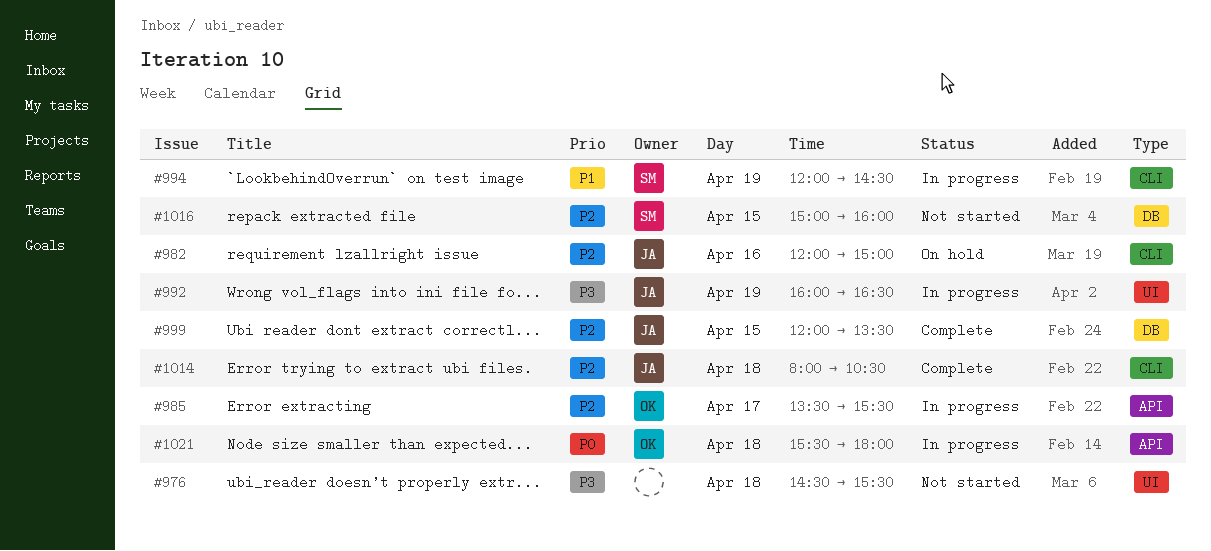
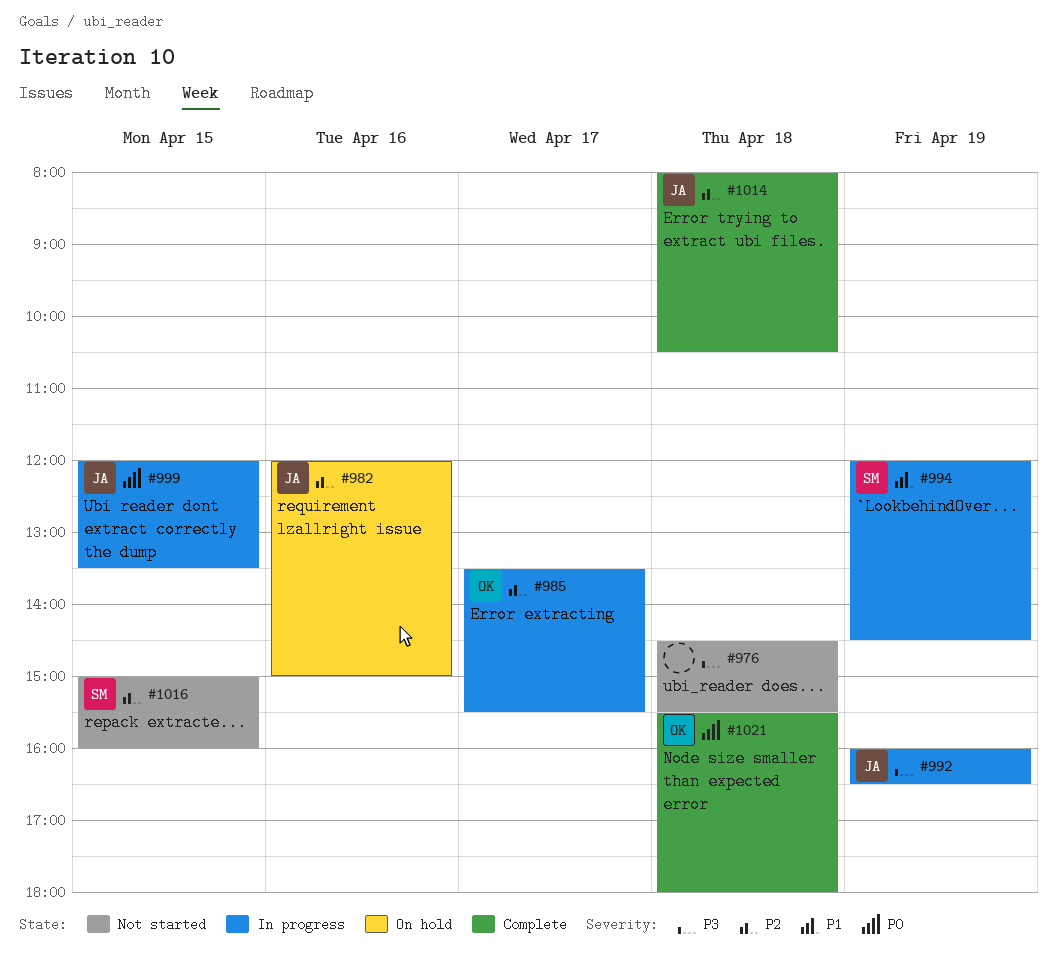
#999, status: Complete -> In progress
#999, priority: P2 -> P0
#1021, status: In progress -> Complete

